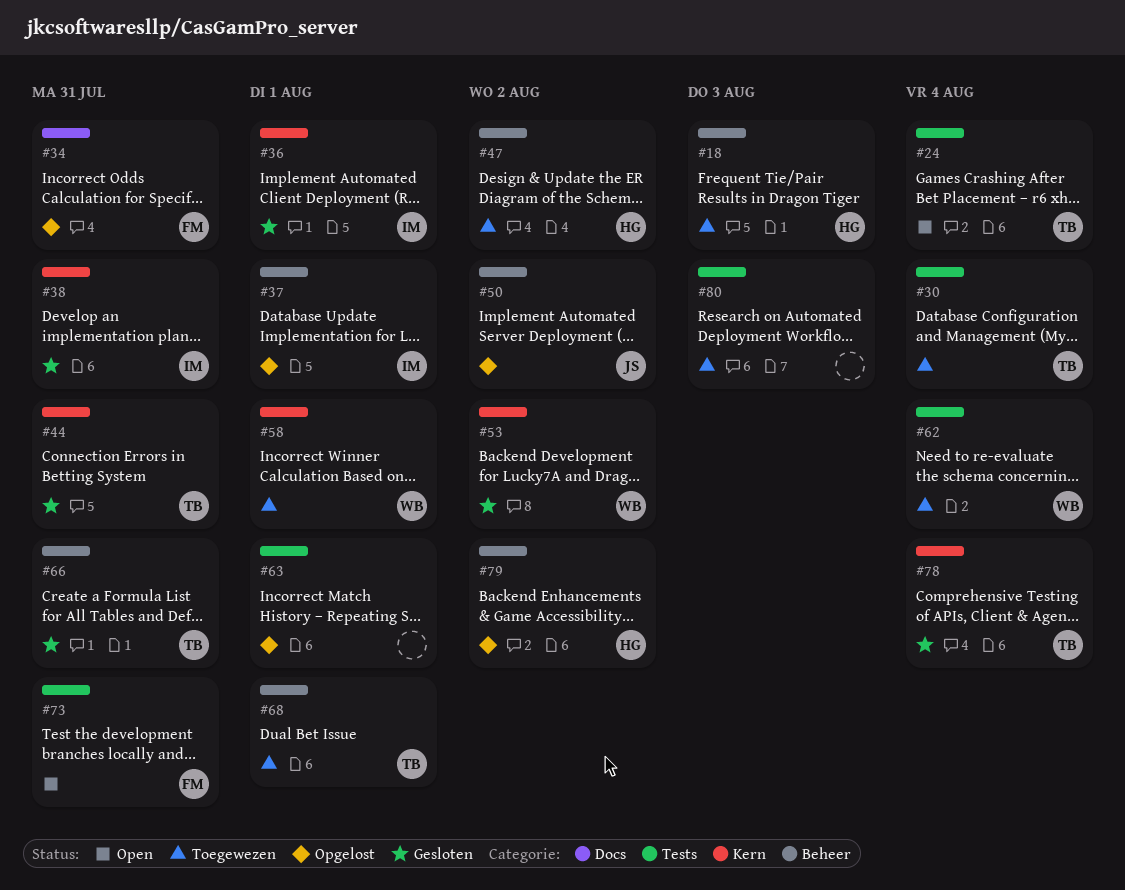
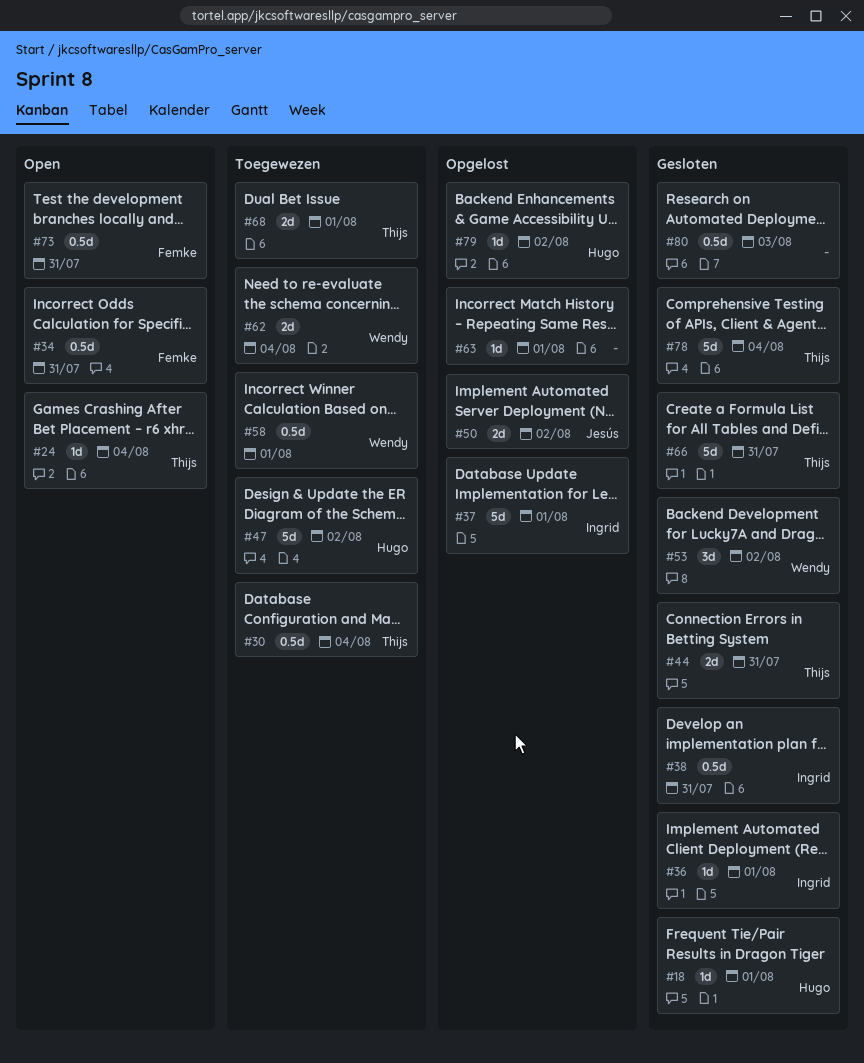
#18, status: Toegewezen -> Gesloten
#18, due: Aug 3 -> Aug 1
#34, status: Opgelost -> Open
#80, status: Toegewezen -> Gesloten

